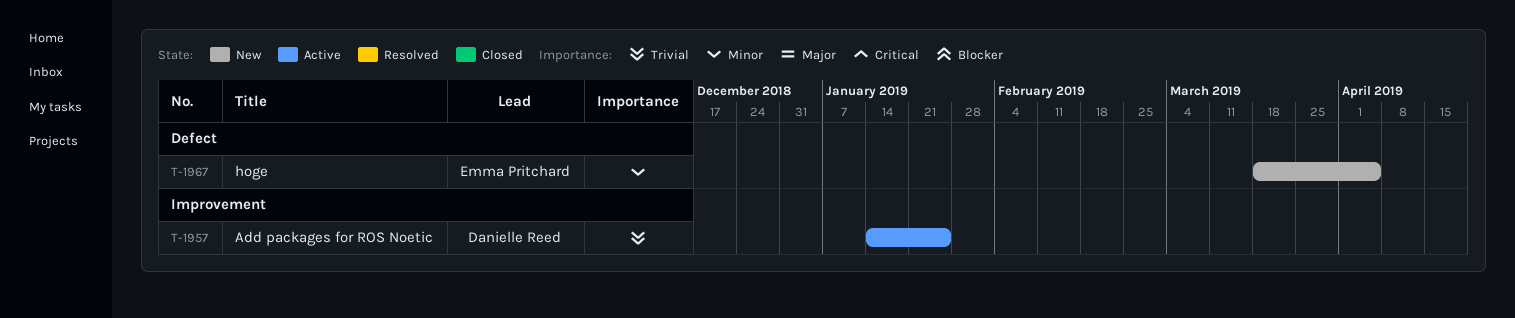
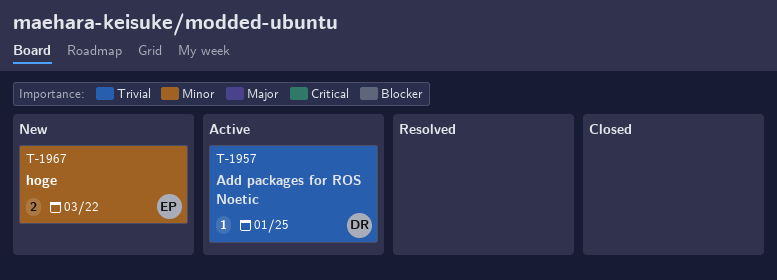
T-1967, due: Apr 5 -> Mar 22

